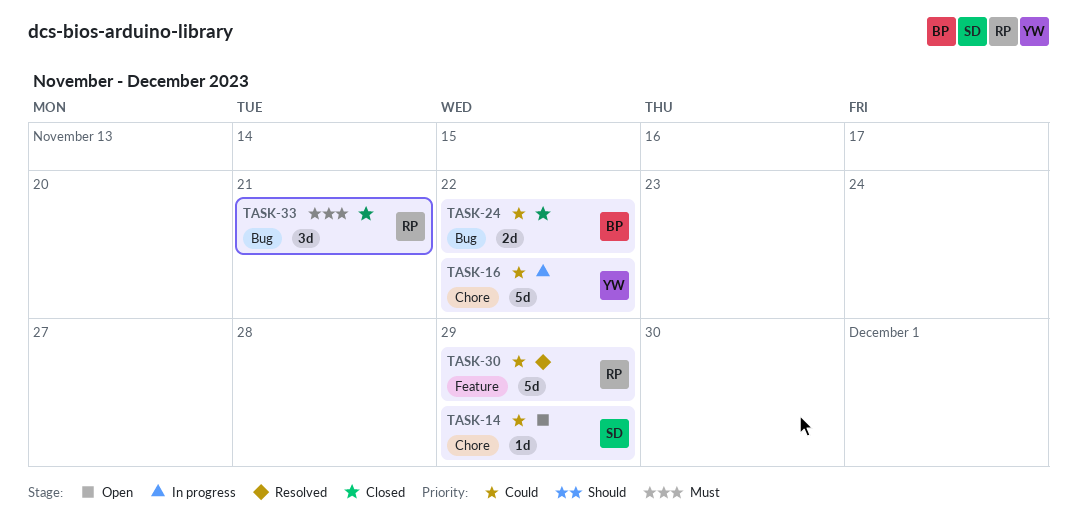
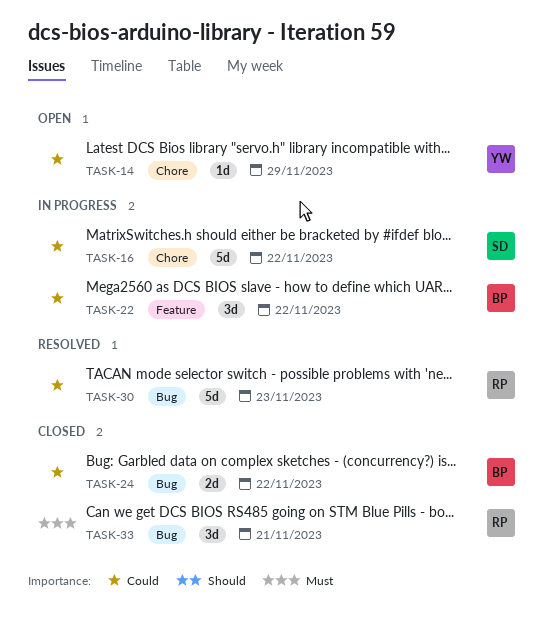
TASK-14, owner: SD -> YW
TASK-16, owner: YW -> SD
TASK-22: none -> present
TASK-30, label: Feature -> Bug
TASK-30, due: Nov 29 -> Nov 23

